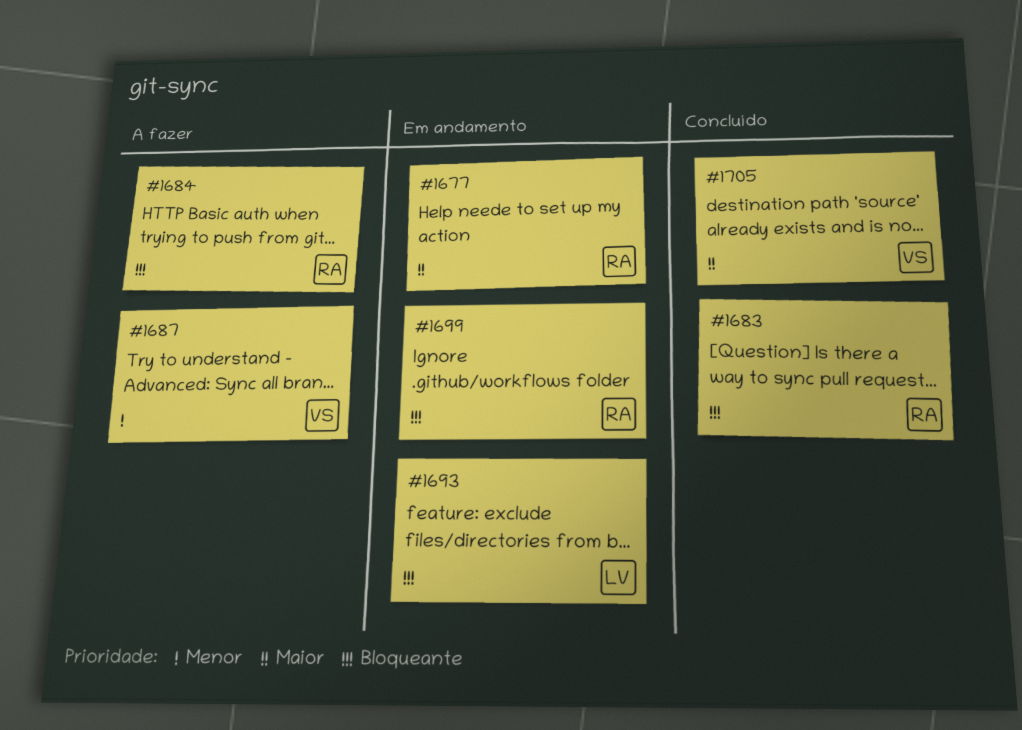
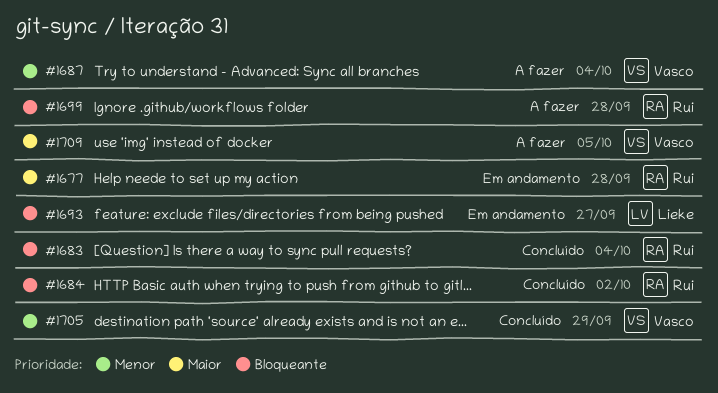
#1684, status: A fazer -> Concluído
#1699, status: Em andamento -> A fazer
#1705, priority: Maior -> Menor
#1709: none -> present

